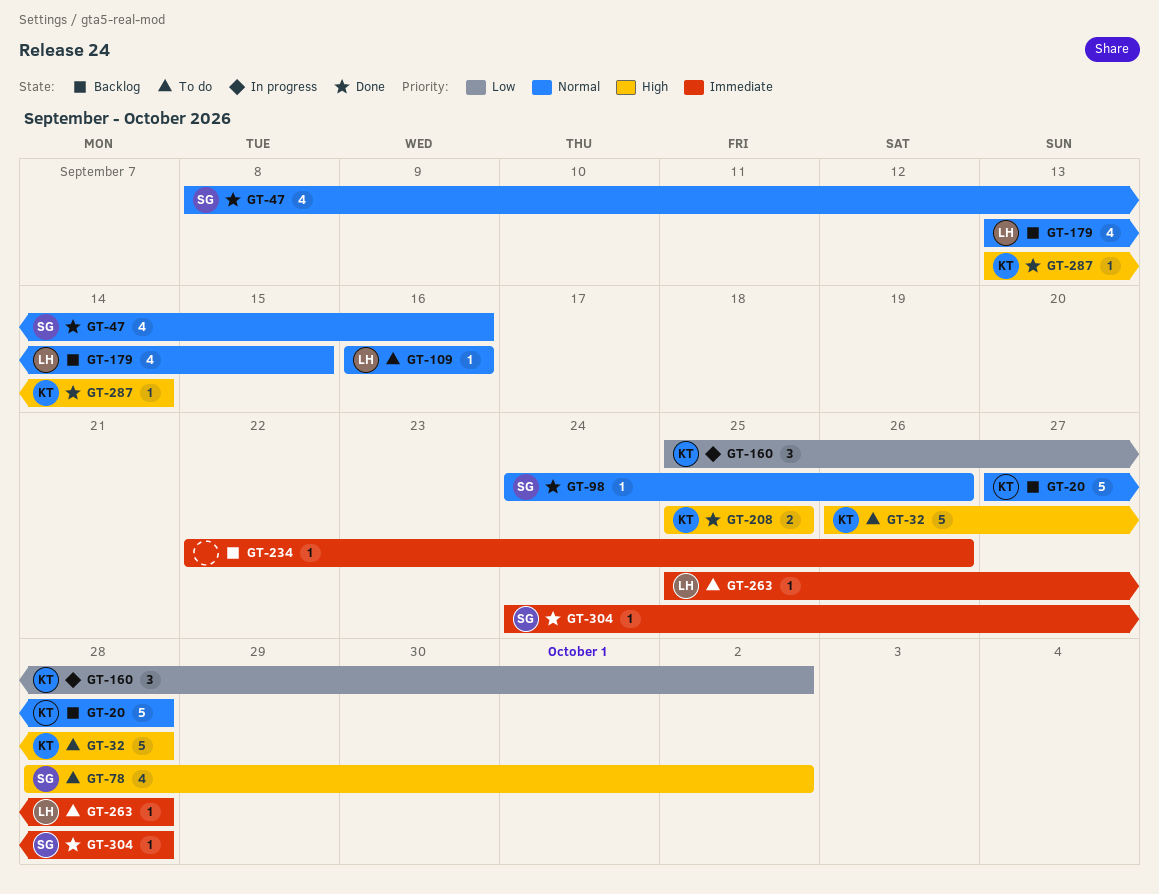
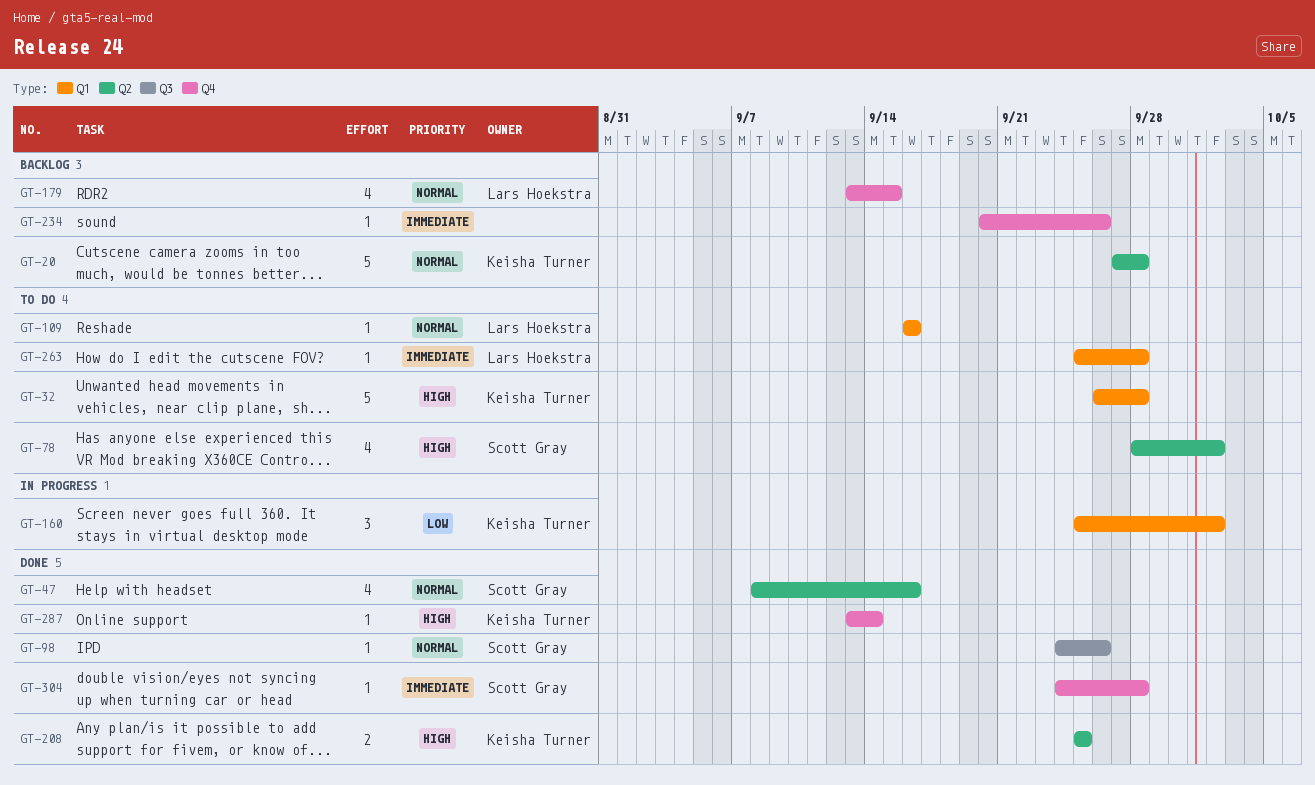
GT-234, start: Sep 22 -> Sep 20

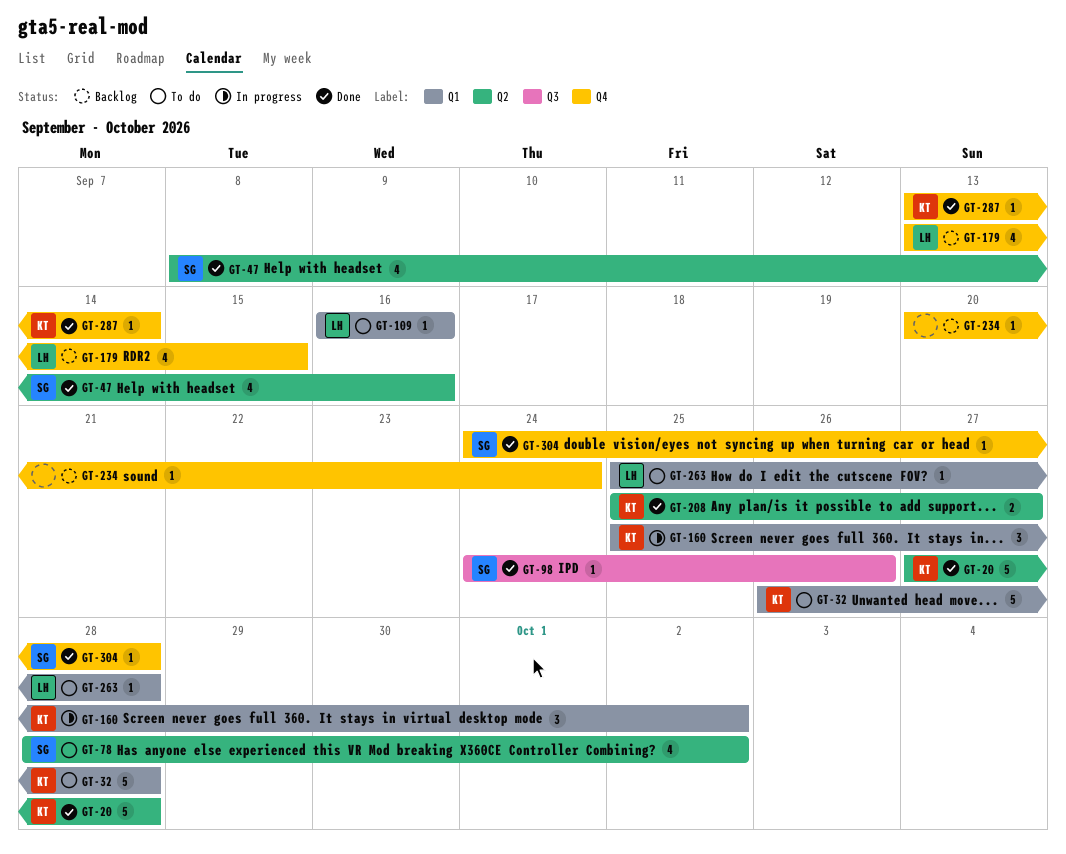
GT-20, status: Backlog -> Done
GT-208, due: Sep 25 -> Sep 27
GT-234, due: Sep 26 -> Sep 24

